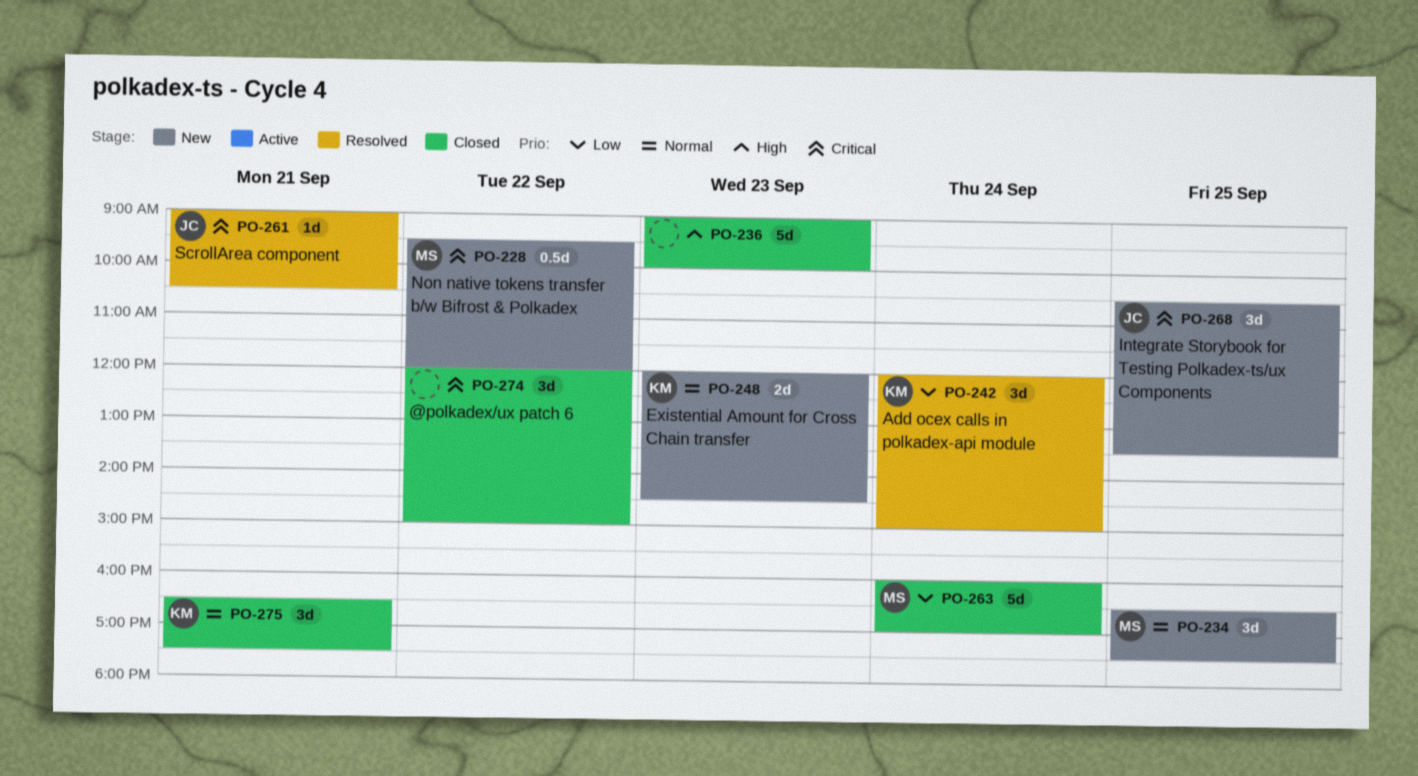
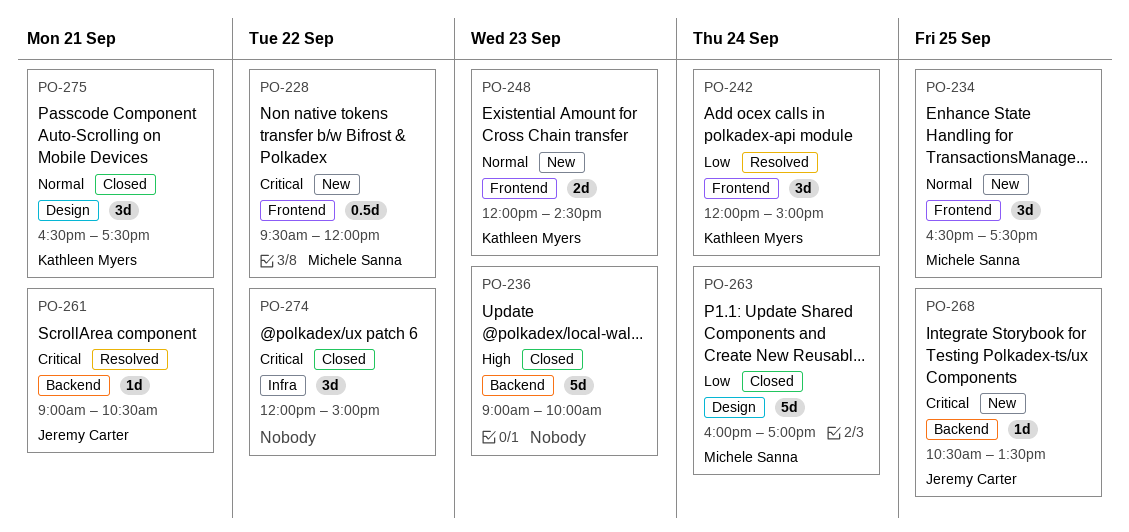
PO-268, estimate: 3d -> 1d

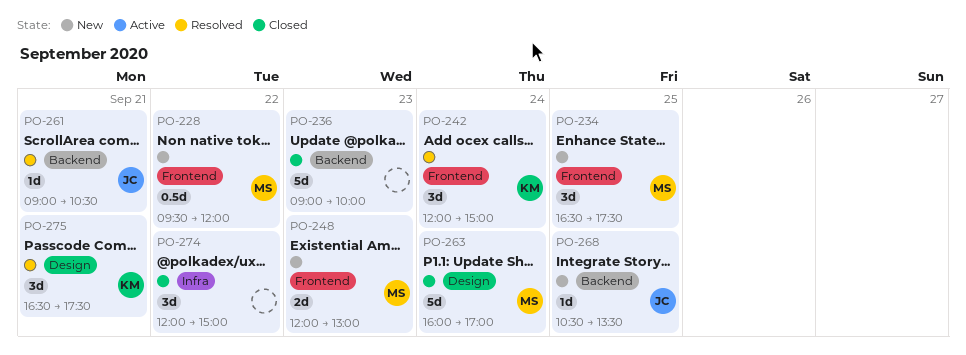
PO-248, owner: Kathleen Myers -> Michele Sanna
PO-248, ends: 14:30 -> 13:00
PO-275, status: Closed -> Resolved

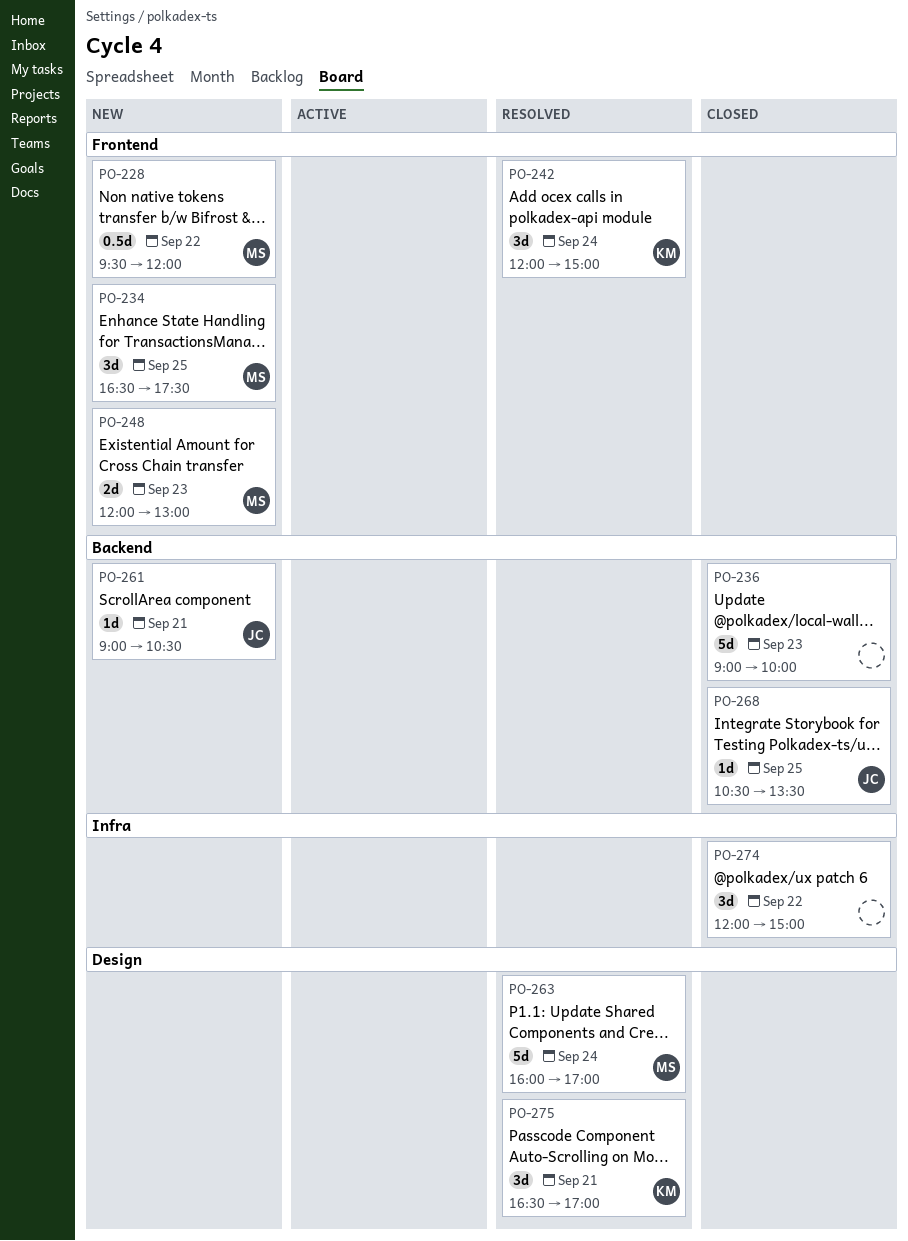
PO-261, status: Resolved -> New
PO-263, status: Closed -> Resolved
PO-268, status: New -> Closed
PO-275, ends: 17:30 -> 17:00

